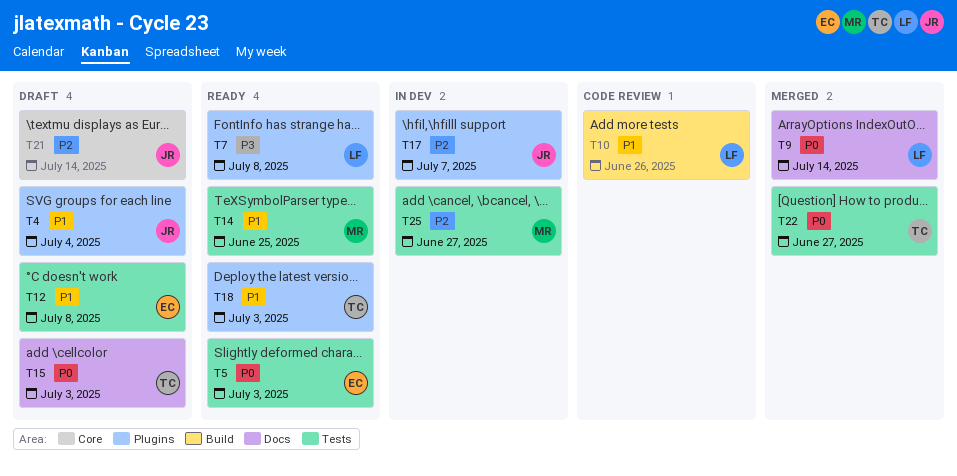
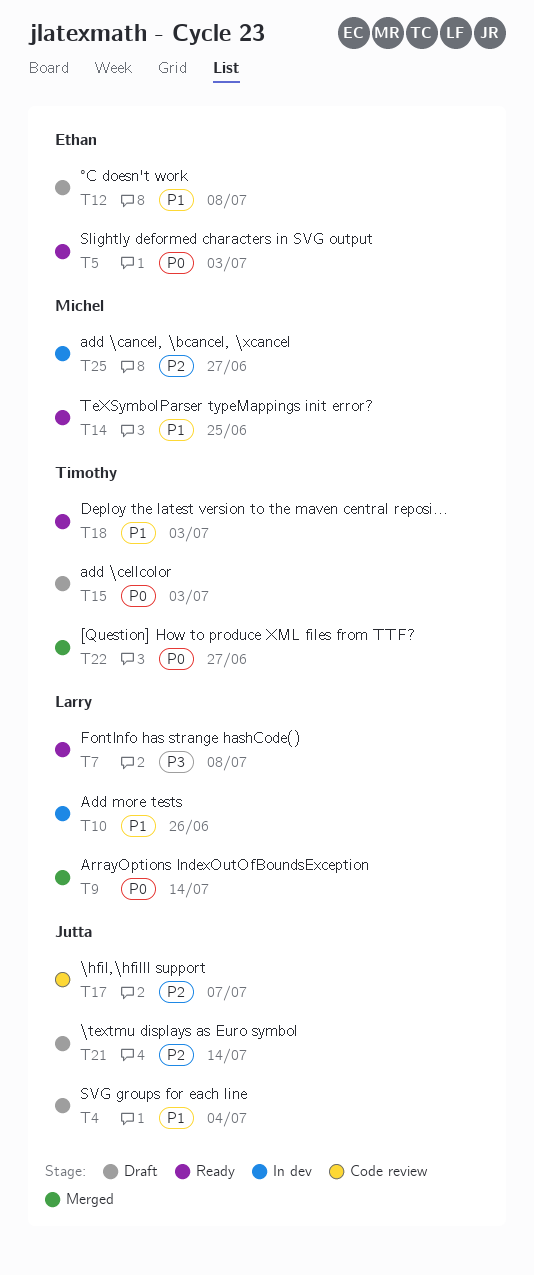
T10, status: Code review -> In dev
T17, status: In dev -> Code review

